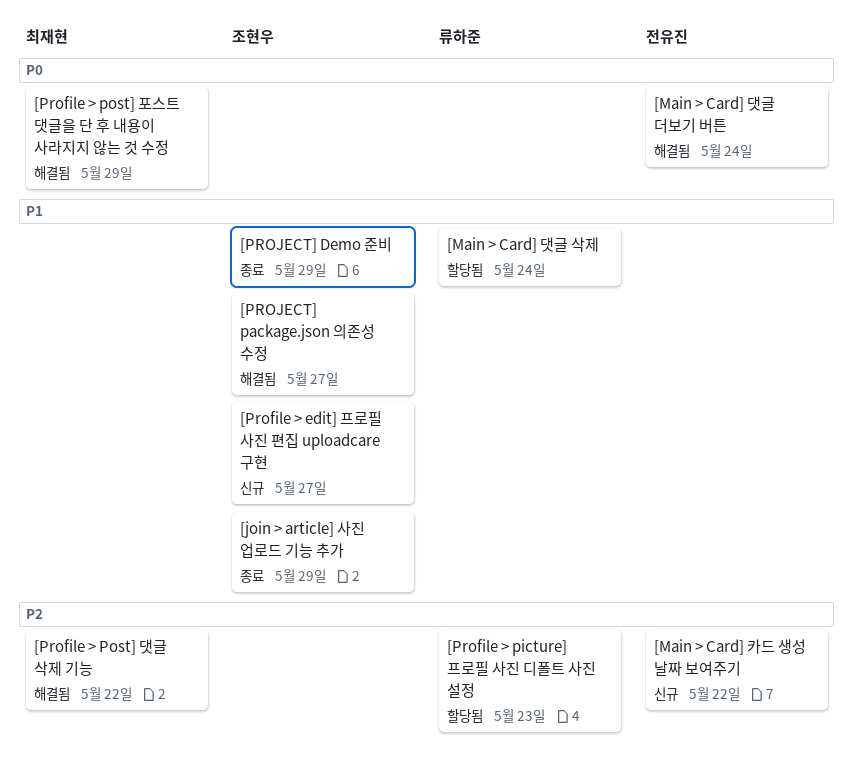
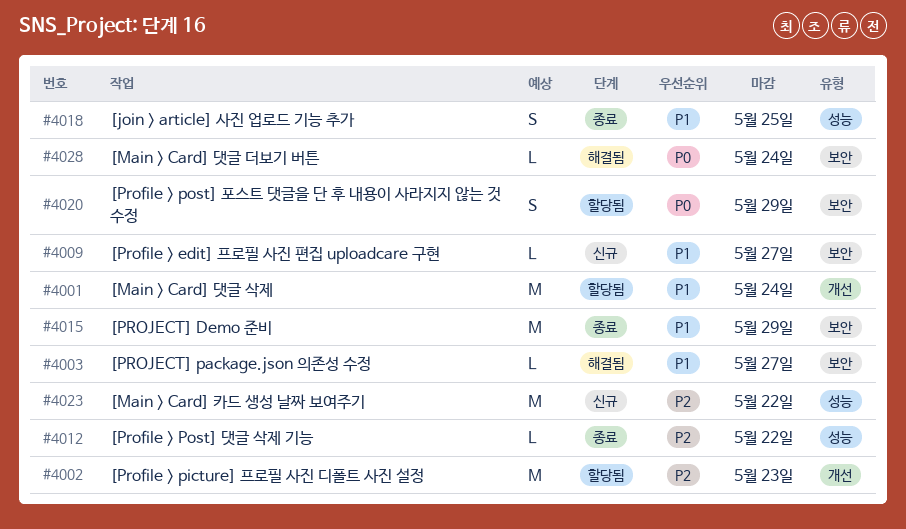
[join > article] 사진 업로드 기능 추가, due: May 29 -> May 25
[Profile > Post] 댓글 삭제 기능, status: 해결됨 -> 종료
[Profile > post] 포스트 댓글을 단 후 내용이 사라지지 않는 것 수정, status: 해결됨 -> 할당됨

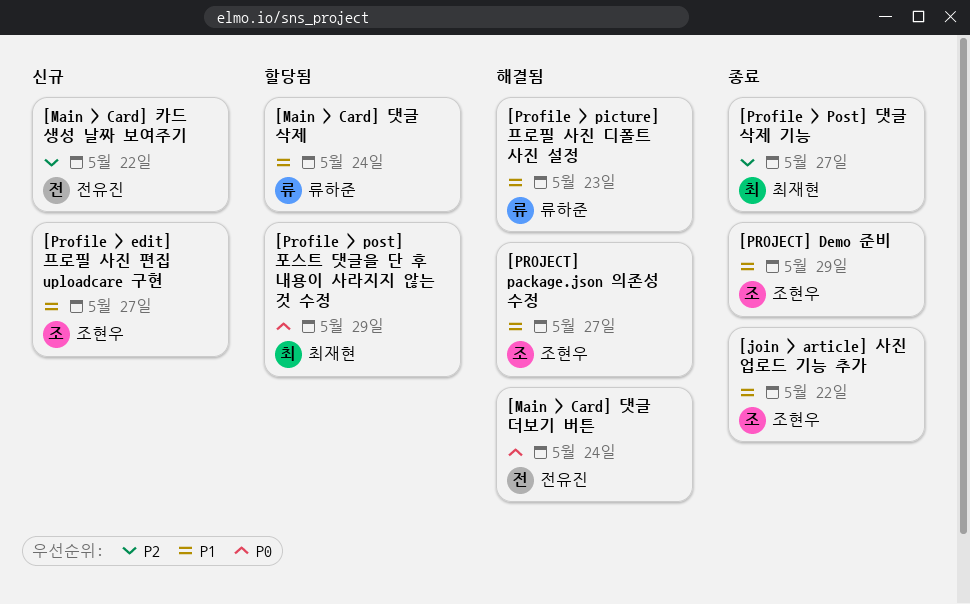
[join > article] 사진 업로드 기능 추가, due: May 25 -> May 22
[Profile > picture] 프로필 사진 디폴트 사진 설정, status: 할당됨 -> 해결됨
[Profile > picture] 프로필 사진 디폴트 사진 설정, priority: P2 -> P1
[Profile > Post] 댓글 삭제 기능, due: May 22 -> May 27

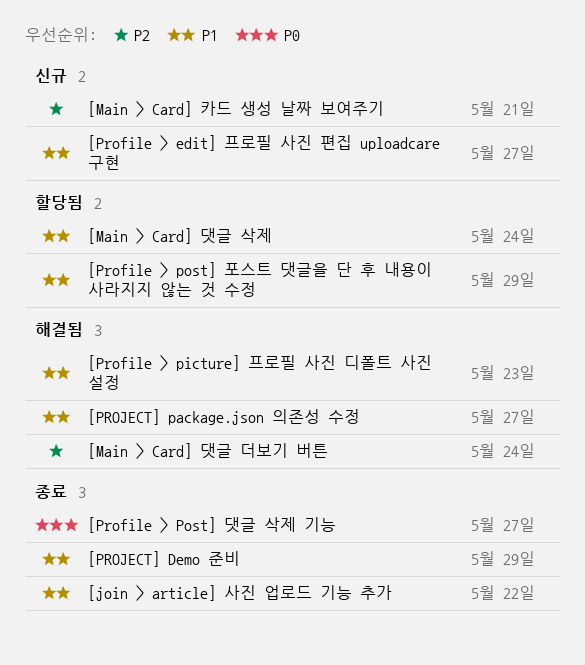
[Main > Card] 댓글 더보기 버튼, priority: P0 -> P2
[Main > Card] 카드 생성 날짜 보여주기, due: May 22 -> May 21
[Profile > Post] 댓글 삭제 기능, priority: P2 -> P0
[Profile > post] 포스트 댓글을 단 후 내용이 사라지지 않는 것 수정, priority: P0 -> P1

